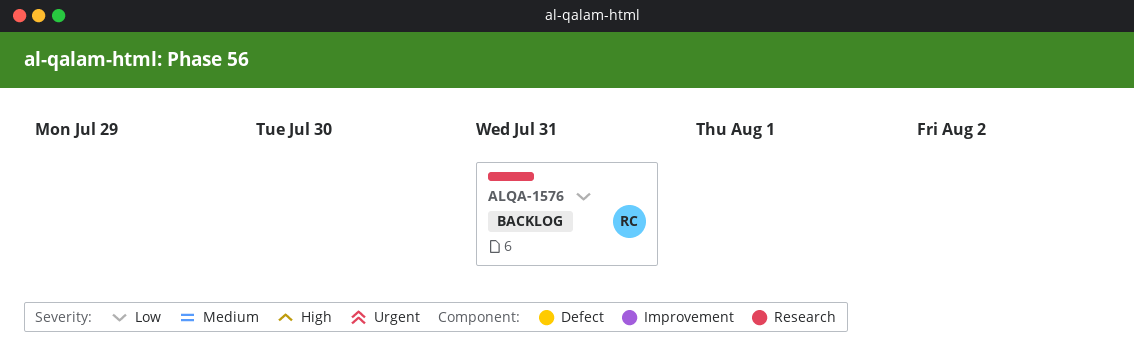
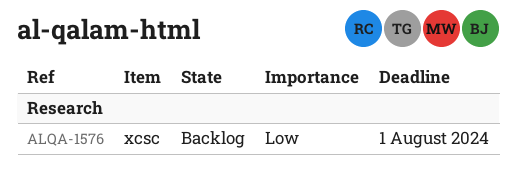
ALQA-1576, due: Jul 31 -> Aug 1

